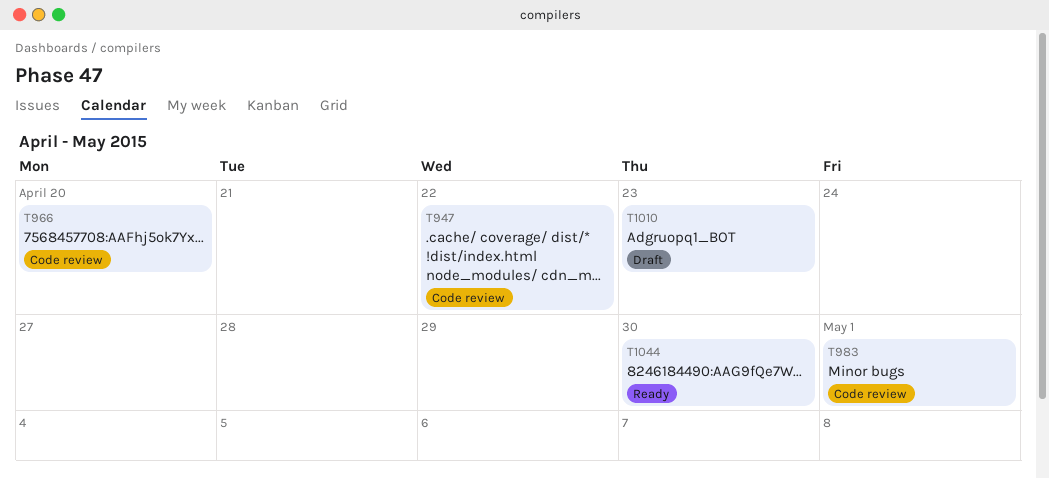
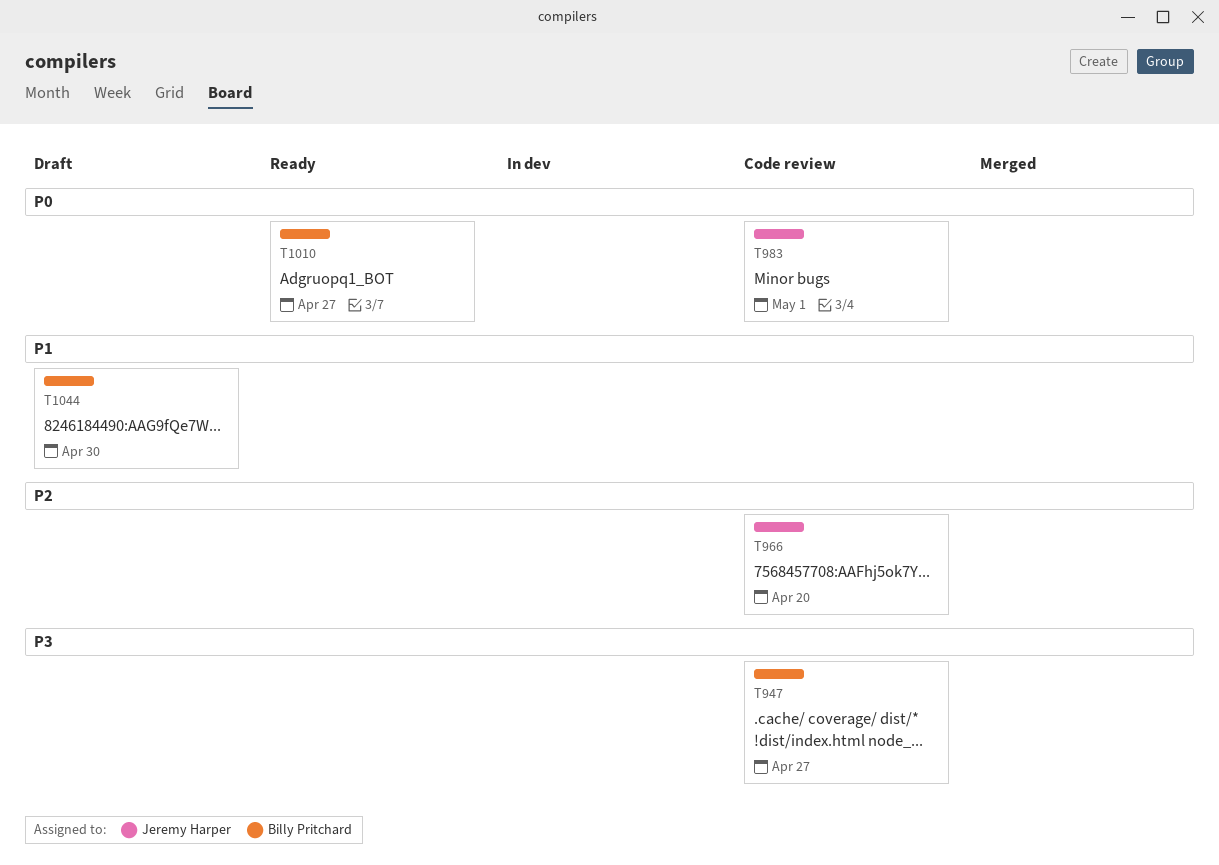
T947, due: Apr 22 -> Apr 27
T1010, status: Draft -> Ready
T1010, due: Apr 23 -> Apr 27
T1044, status: Ready -> Draft

